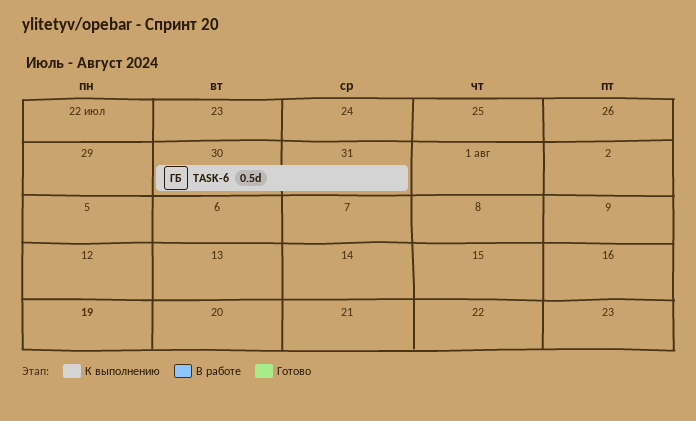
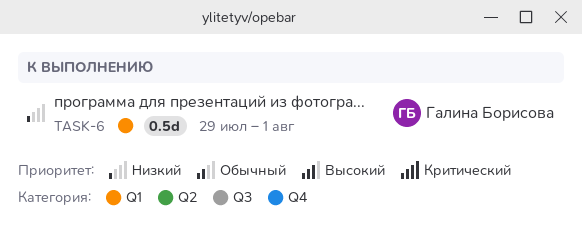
TASK-6, start: Jul 30 -> Jul 29
TASK-6, due: Jul 31 -> Aug 1

